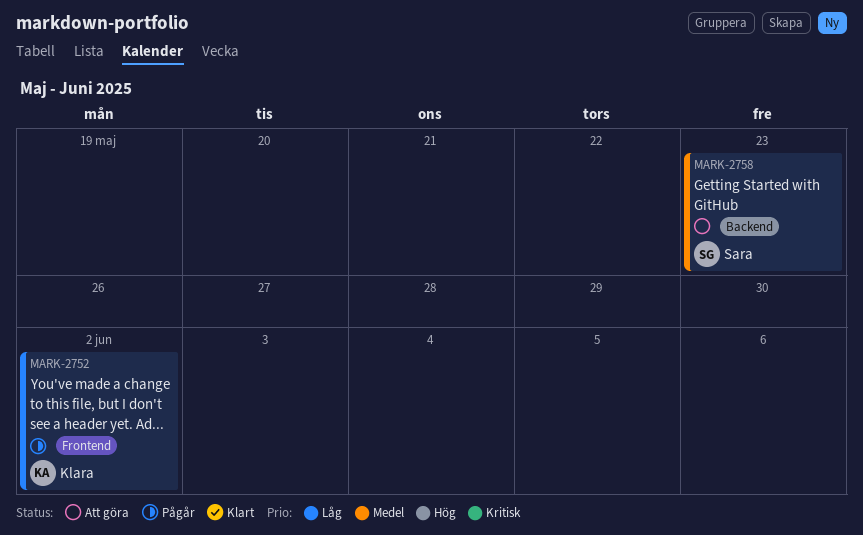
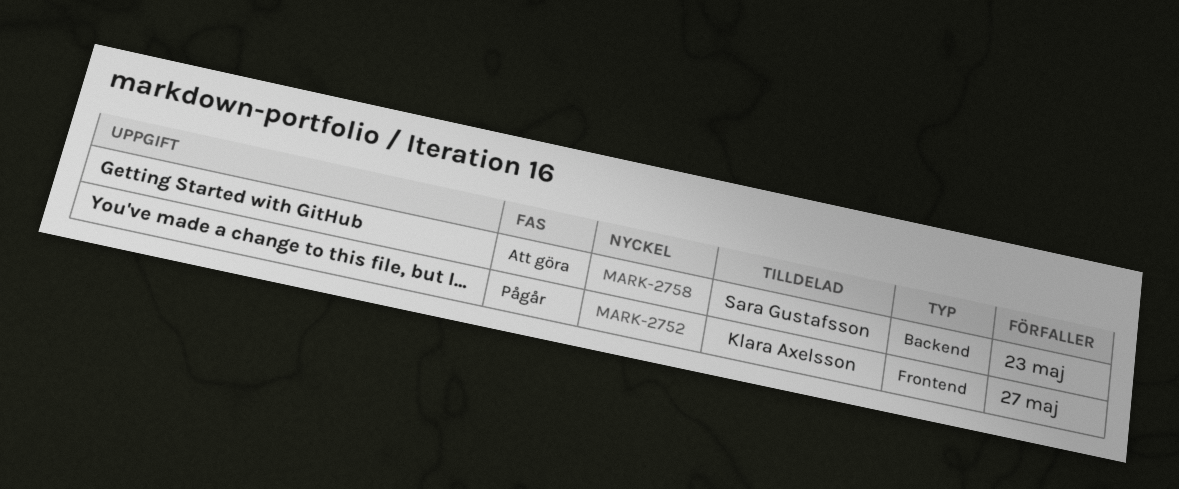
MARK-2752, due: Jun 2 -> May 27

